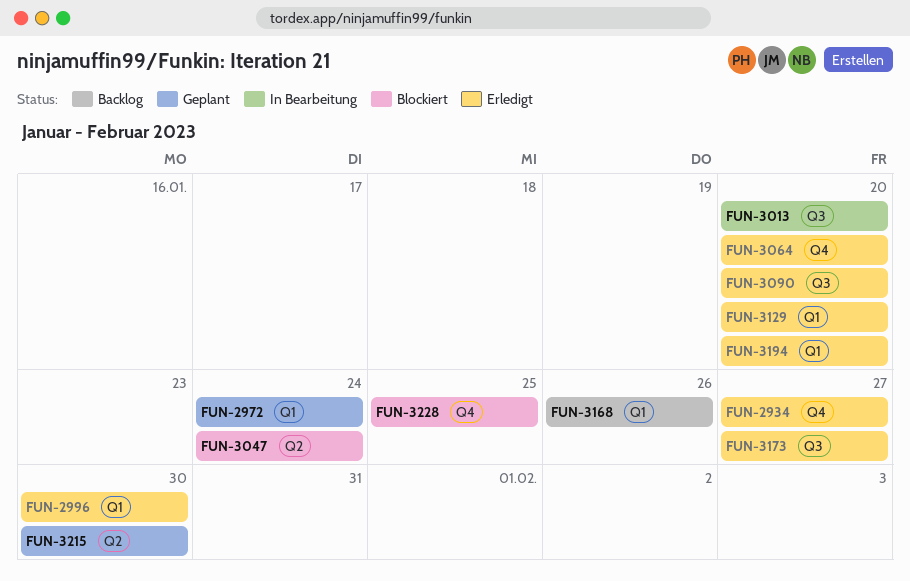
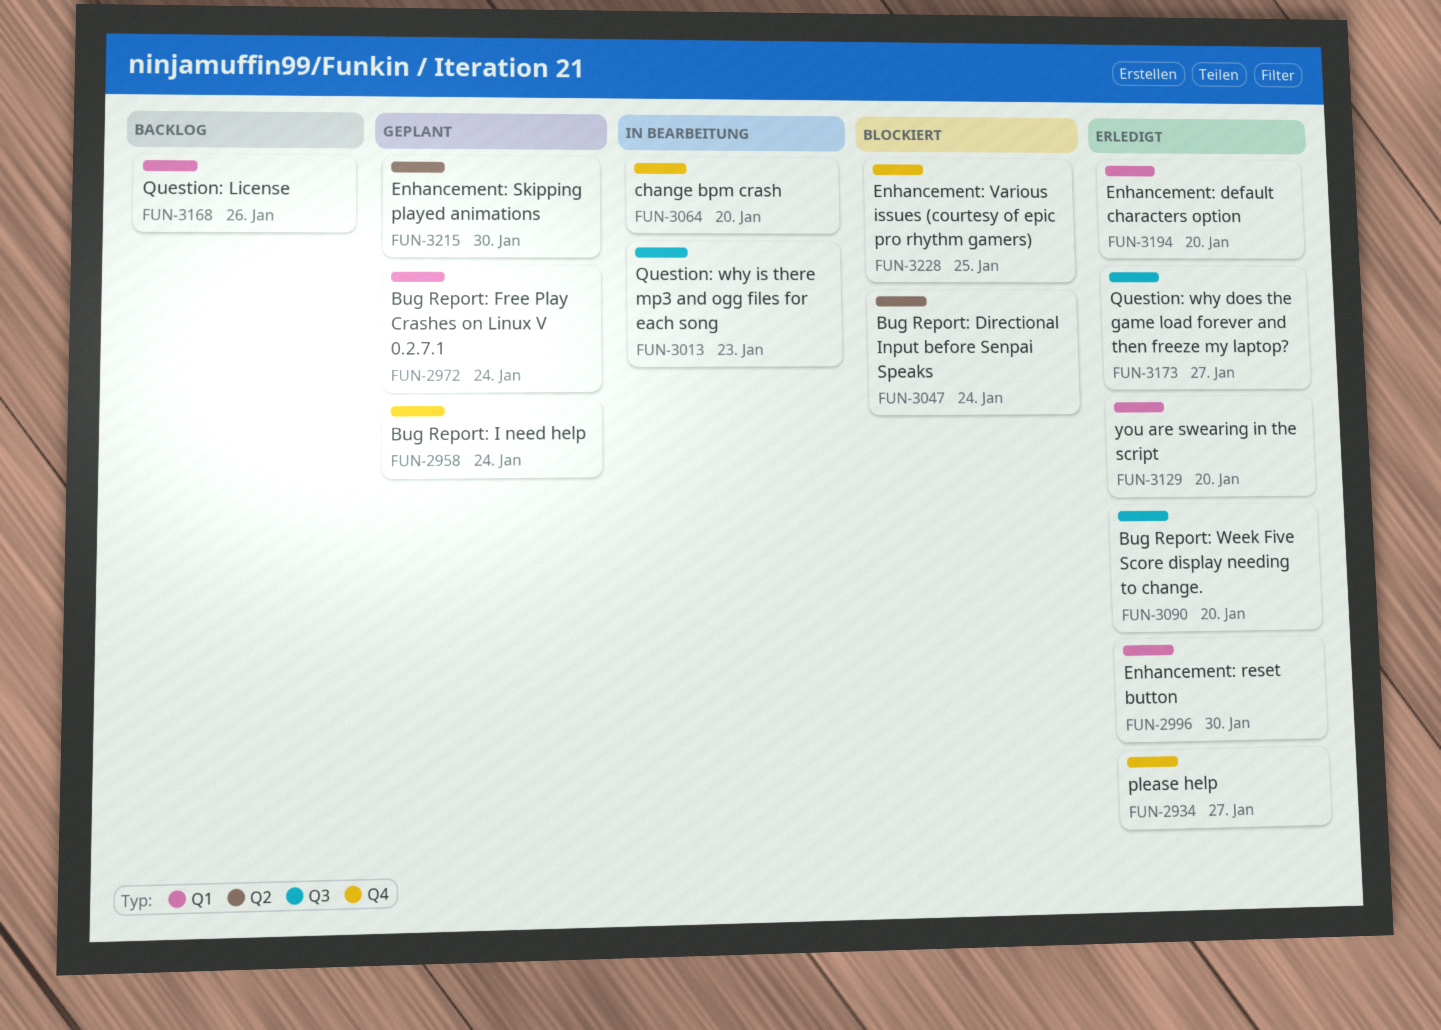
FUN-2958: none -> present
FUN-3013, due: Jan 20 -> Jan 23
FUN-3064, status: Erledigt -> In Bearbeitung

